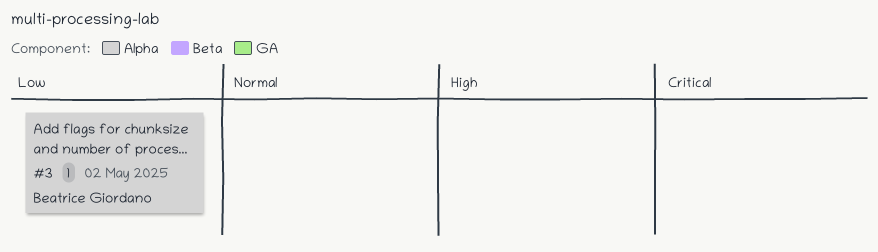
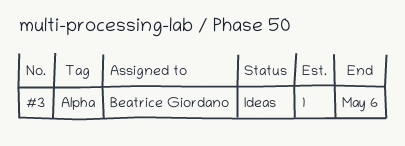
#3, due: May 2 -> May 6

